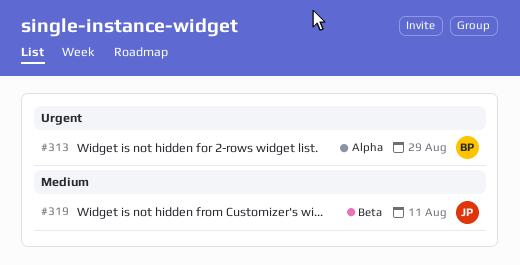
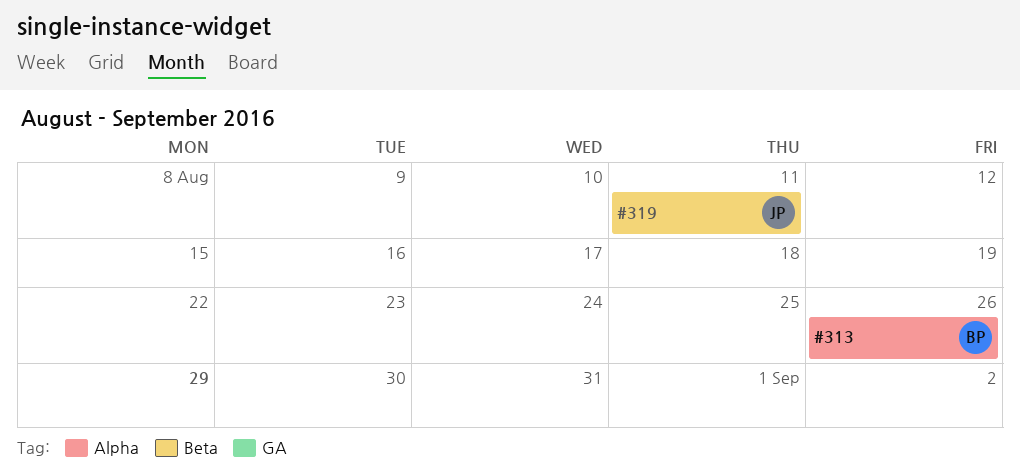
#313, due: Aug 29 -> Aug 26

